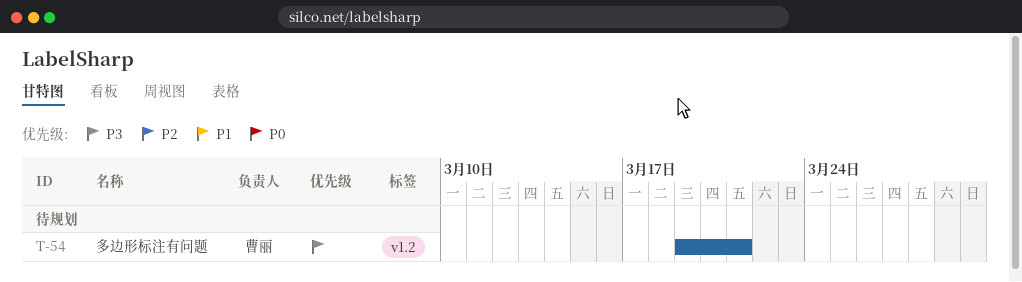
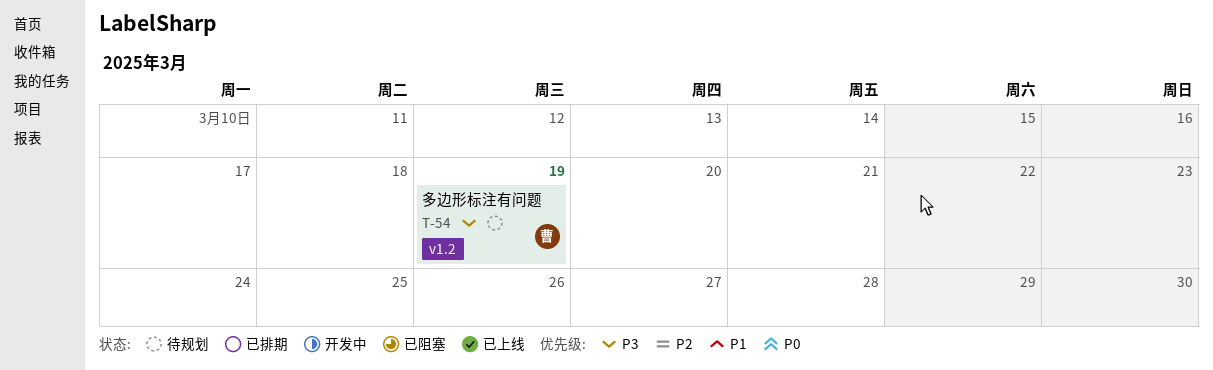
T-54, due: Mar 21 -> Mar 19

